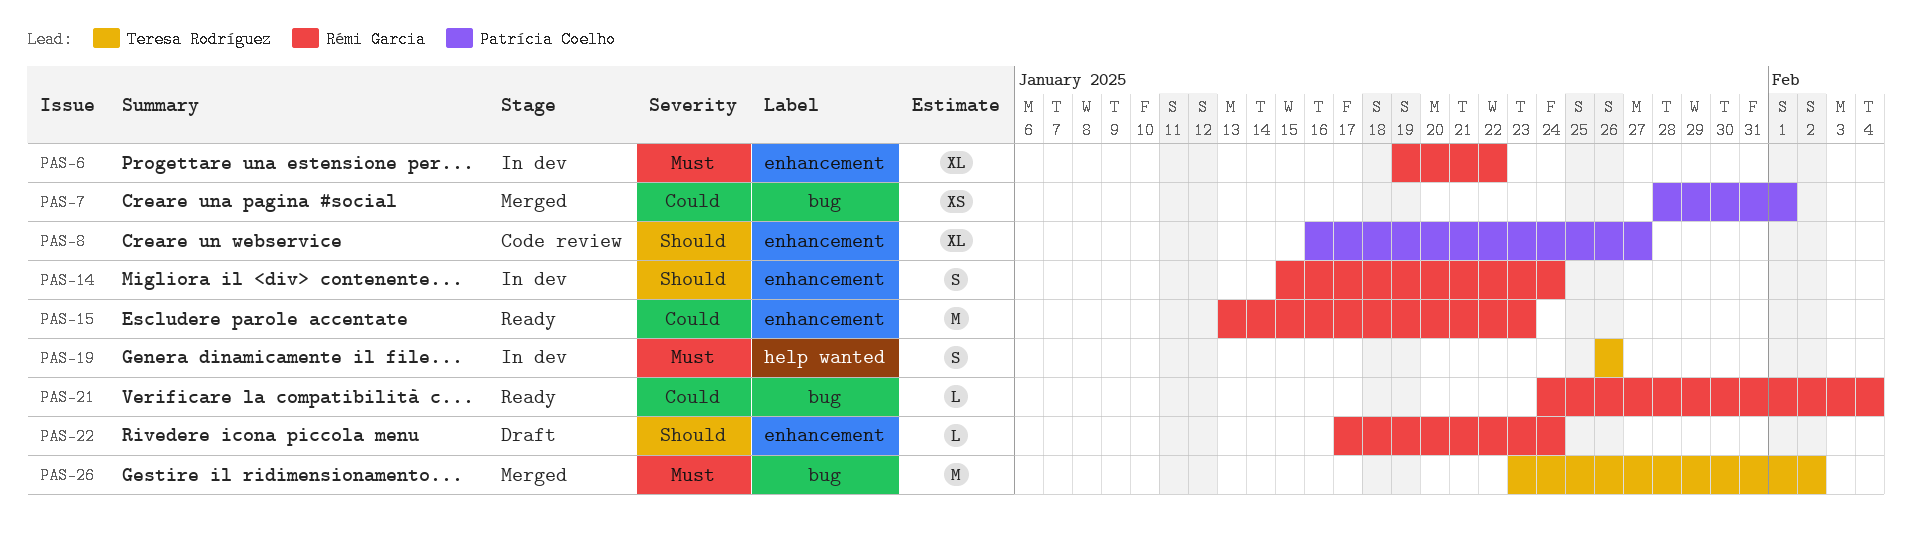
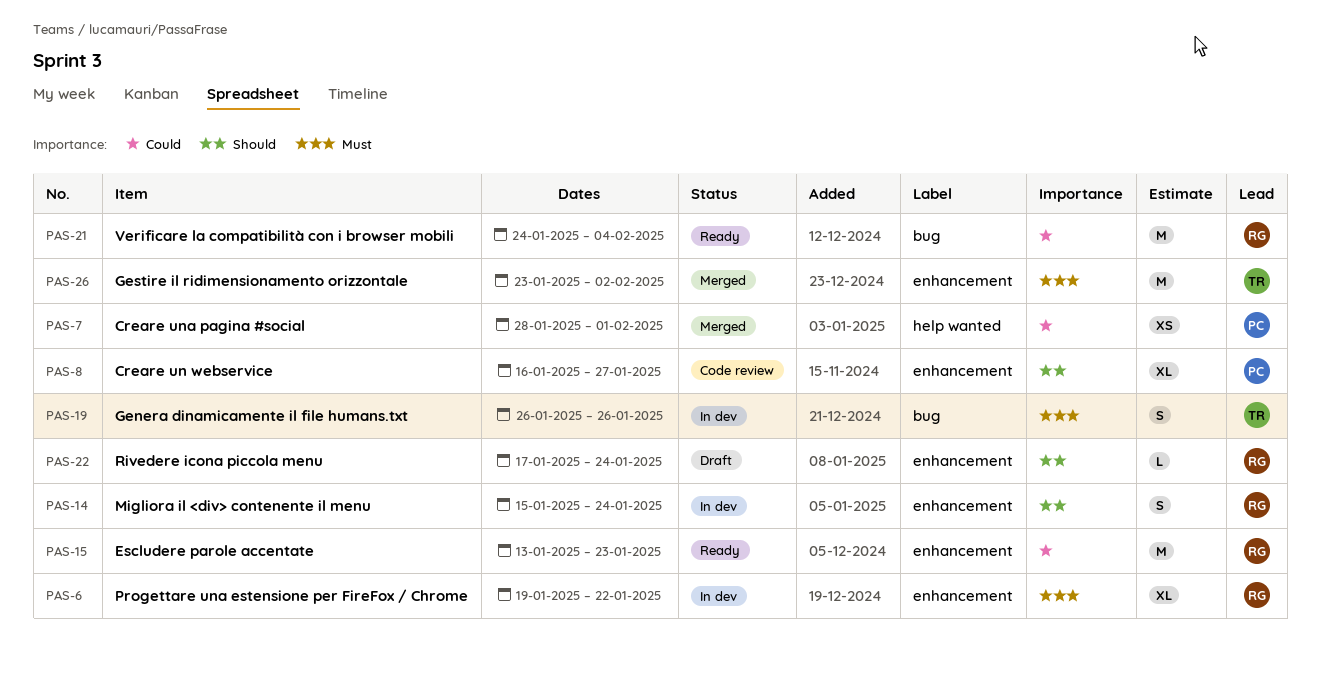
PAS-7, label: bug -> help wanted
PAS-19, label: help wanted -> bug
PAS-21, estimate: L -> M
PAS-26, label: bug -> enhancement

